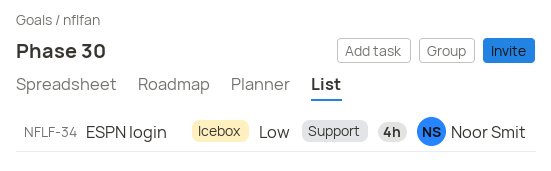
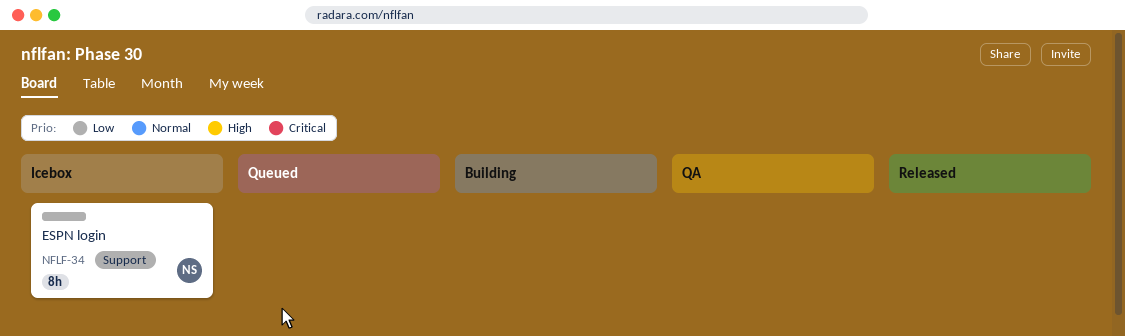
NFLF-34, estimate: 4h -> 8h

